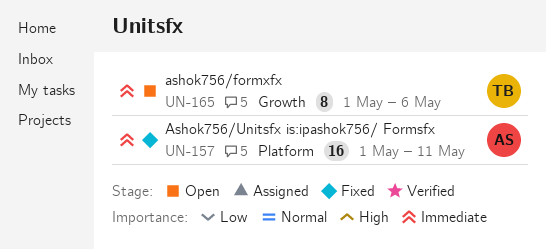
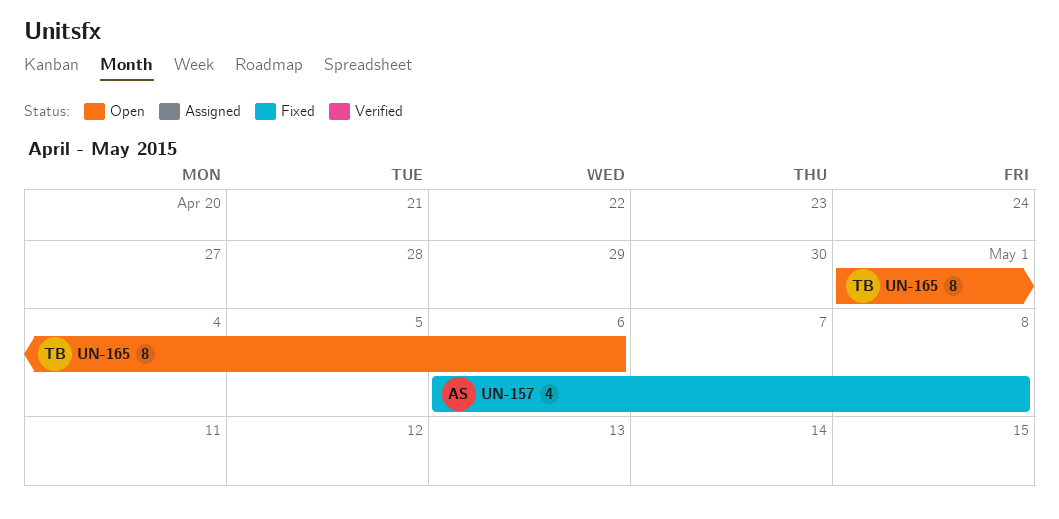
UN-157, estimate: 16 -> 4
UN-157, start: May 1 -> May 6
UN-157, due: May 11 -> May 8

